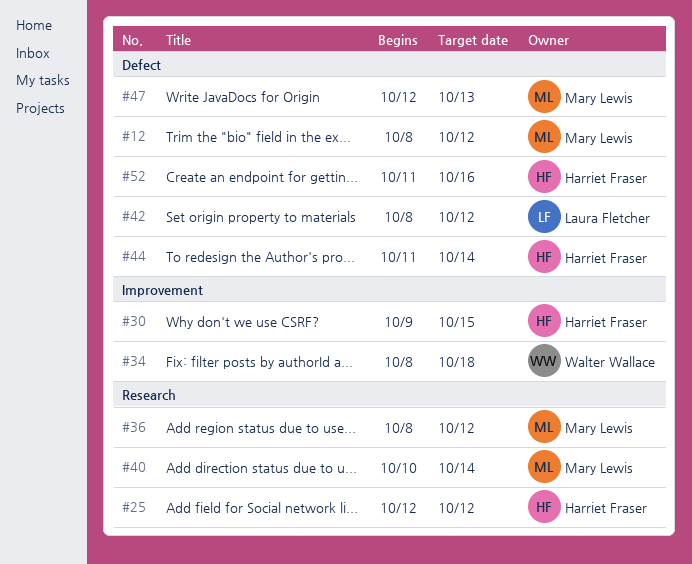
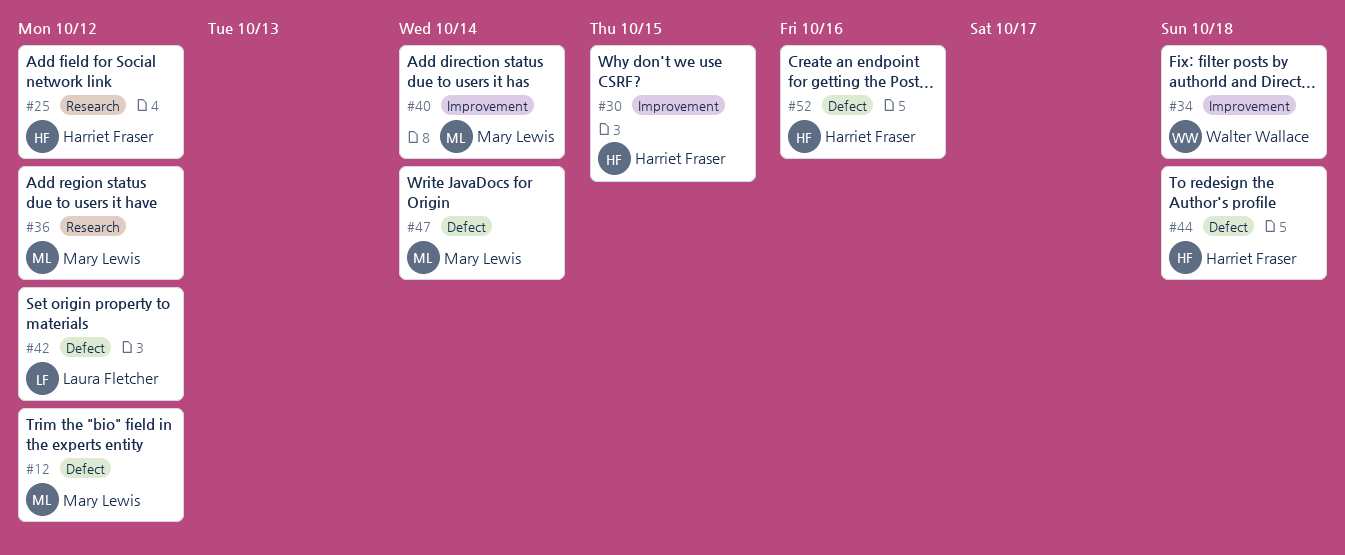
#40, label: Research -> Improvement
#44, due: Oct 14 -> Oct 18
#47, due: Oct 13 -> Oct 14

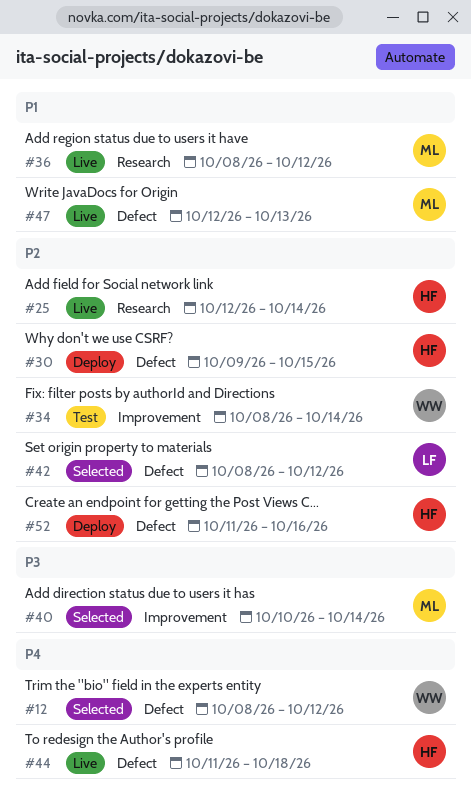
#12, owner: Mary Lewis -> Walter Wallace
#25, due: Oct 12 -> Oct 14
#30, label: Improvement -> Defect
#34, due: Oct 18 -> Oct 14
#47, due: Oct 14 -> Oct 13

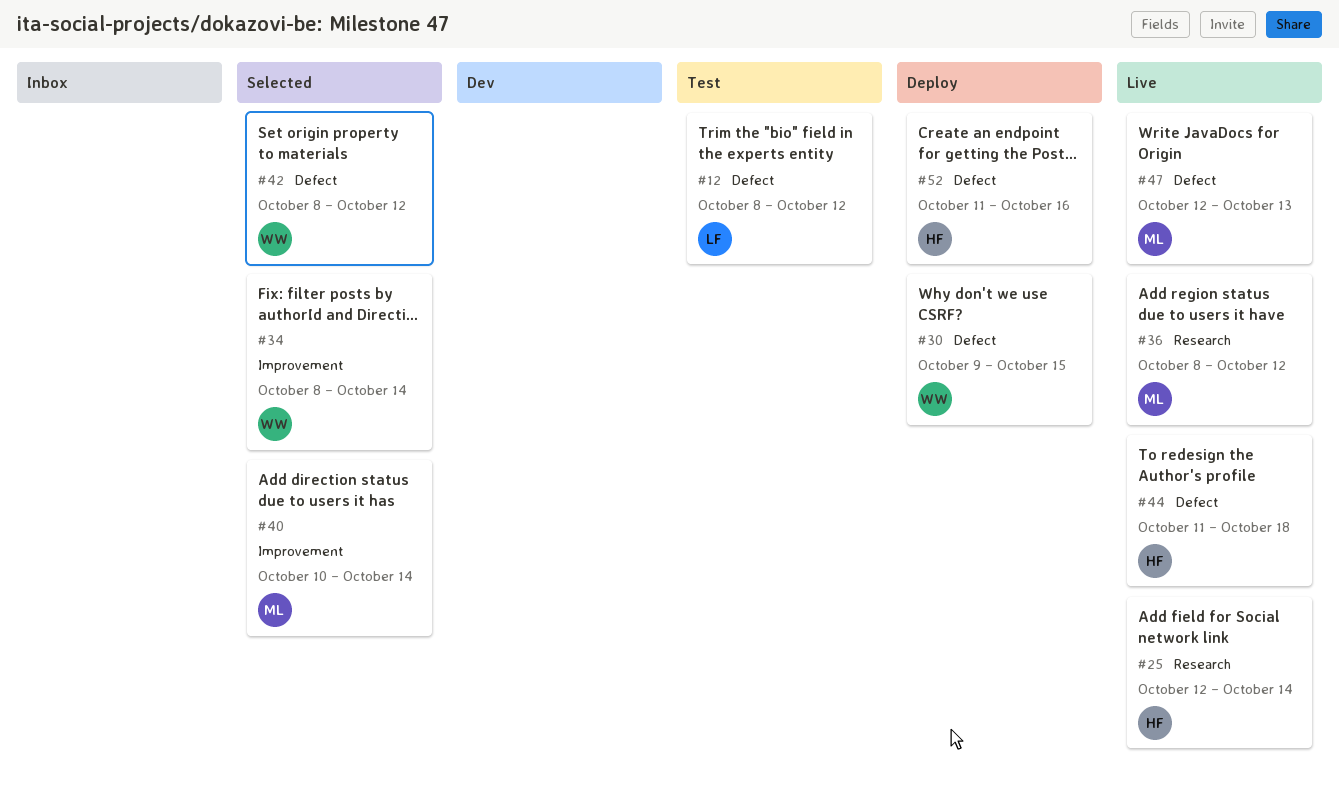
#12, status: Selected -> Test
#12, owner: WW -> LF
#30, owner: HF -> WW
#34, status: Test -> Selected
#42, owner: LF -> WW

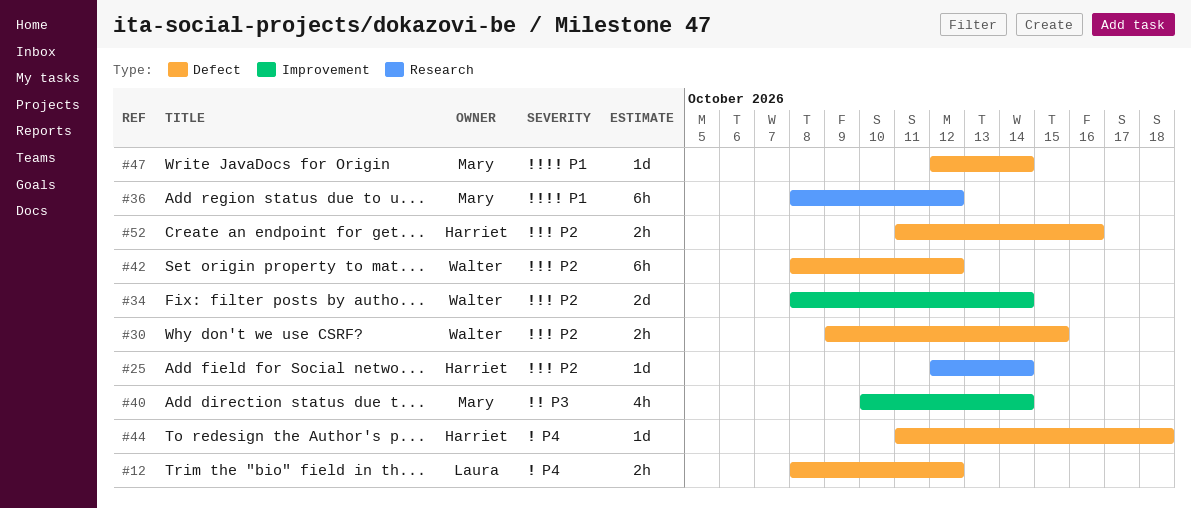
#47, due: Oct 13 -> Oct 14

